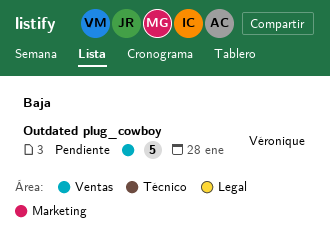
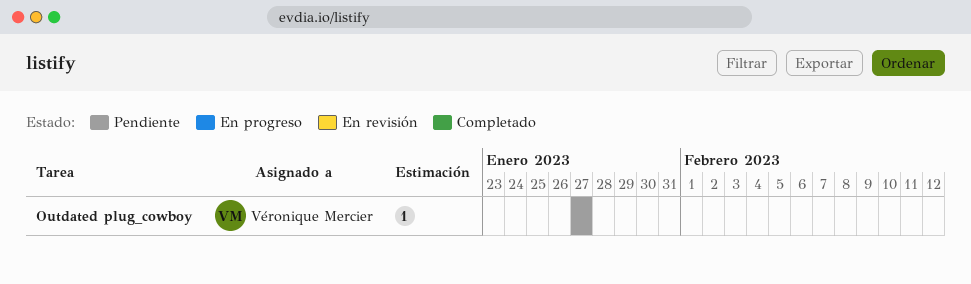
Outdated plug_cowboy, estimate: 5 -> 1
Outdated plug_cowboy, due: Jan 28 -> Jan 27

